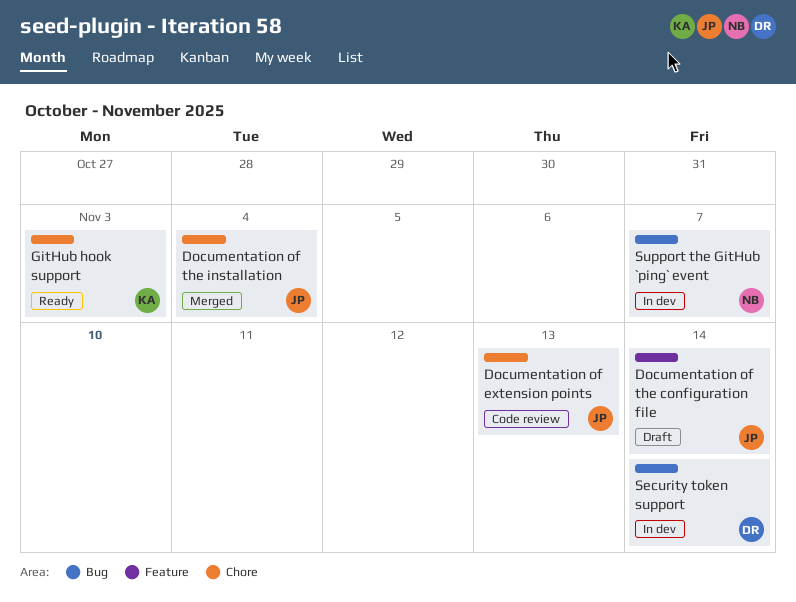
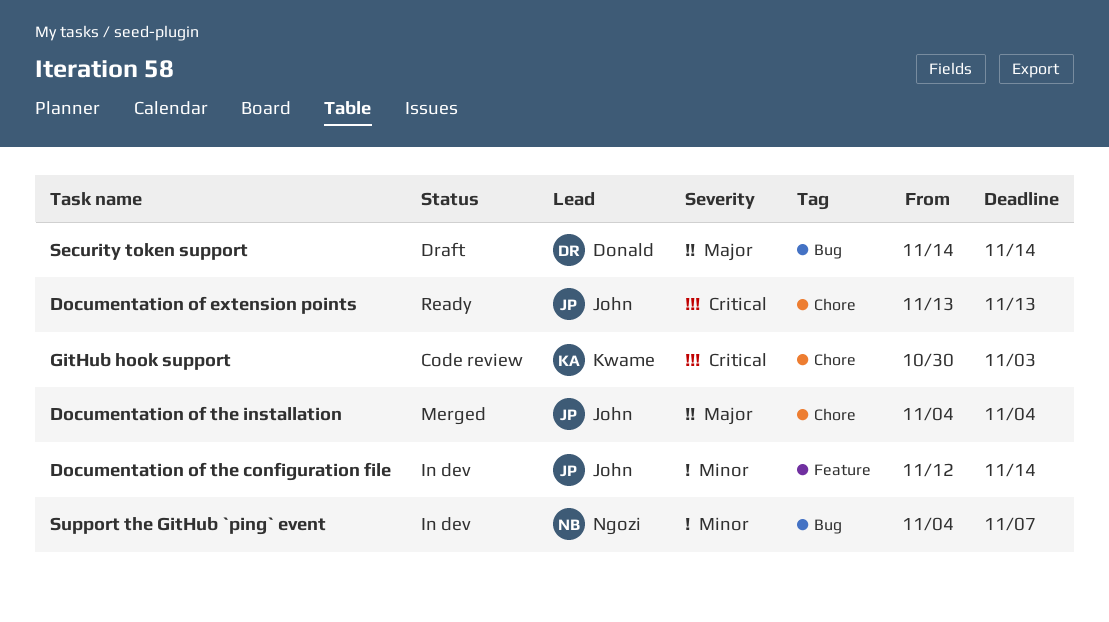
Documentation of extension points, status: Code review -> Ready
Documentation of the configuration file, status: Draft -> In dev
GitHub hook support, status: Ready -> Code review
Security token support, status: In dev -> Draft

